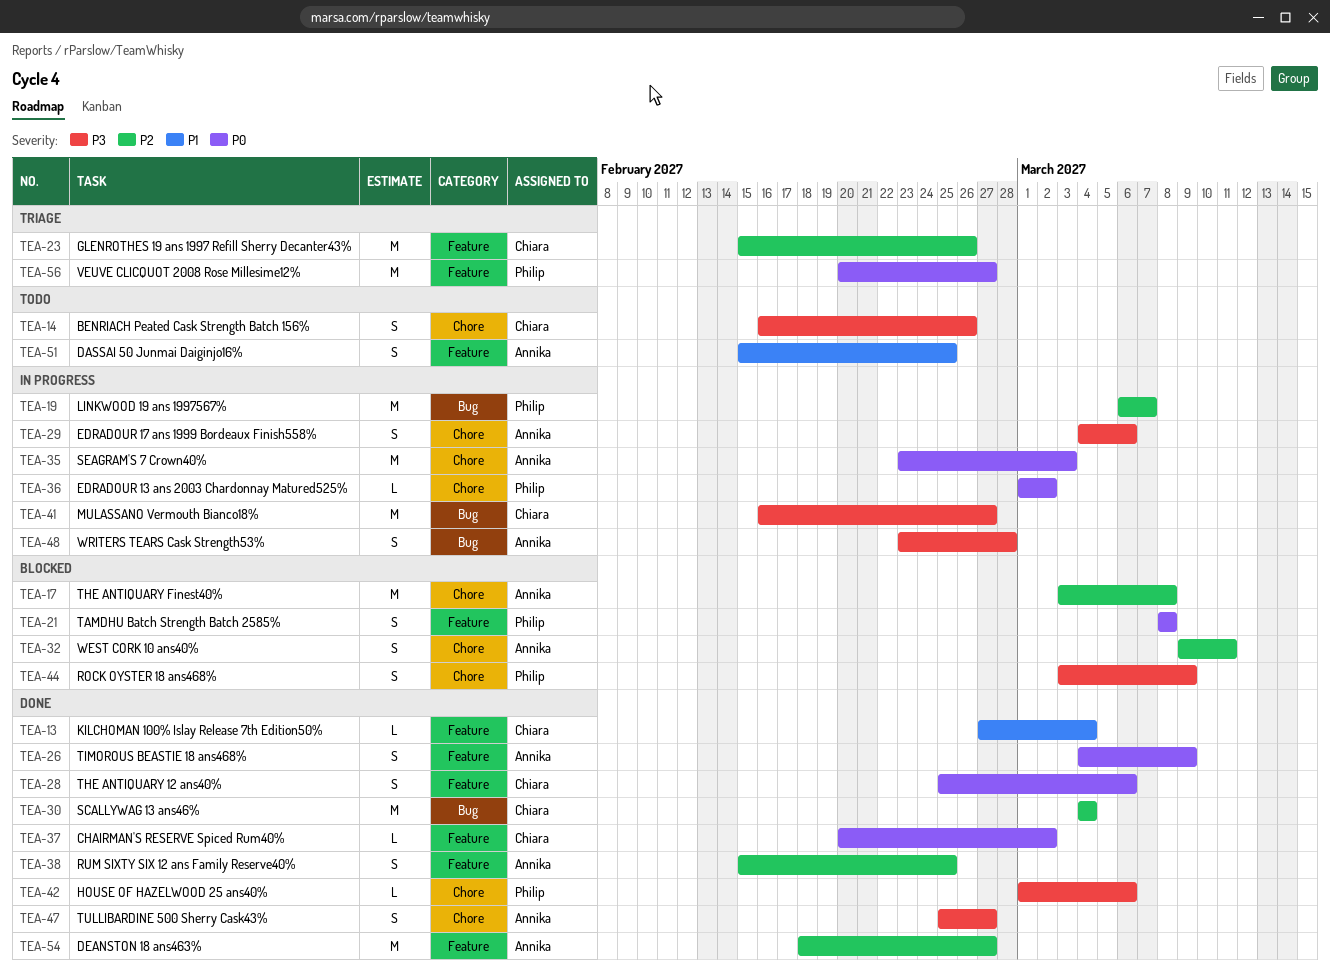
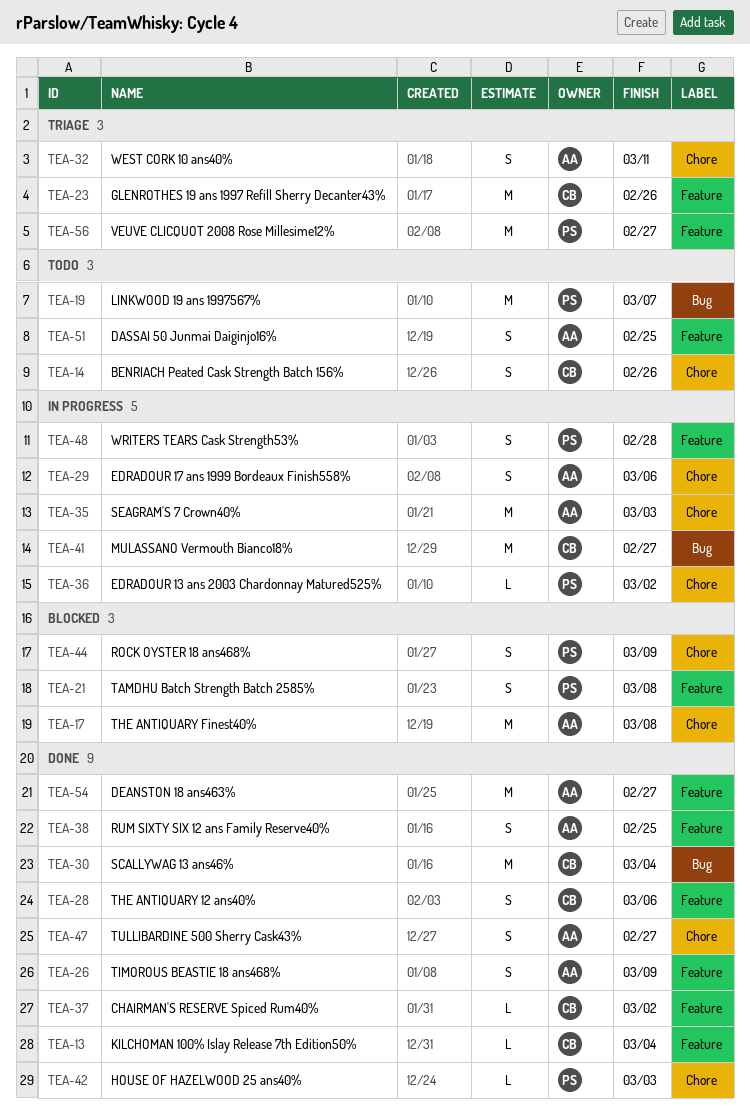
TEA-19, status: In progress -> Todo
TEA-32, status: Blocked -> Triage
TEA-42, due: Mar 6 -> Mar 3
TEA-48, owner: Annika -> Philip
TEA-48, label: Bug -> Feature

